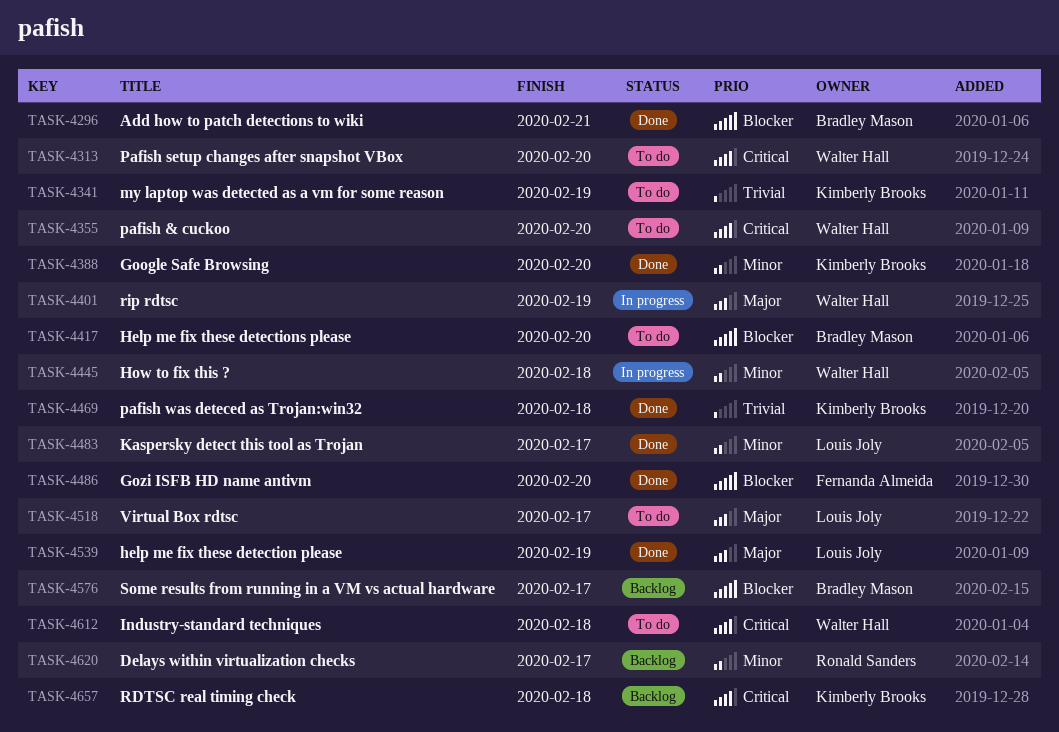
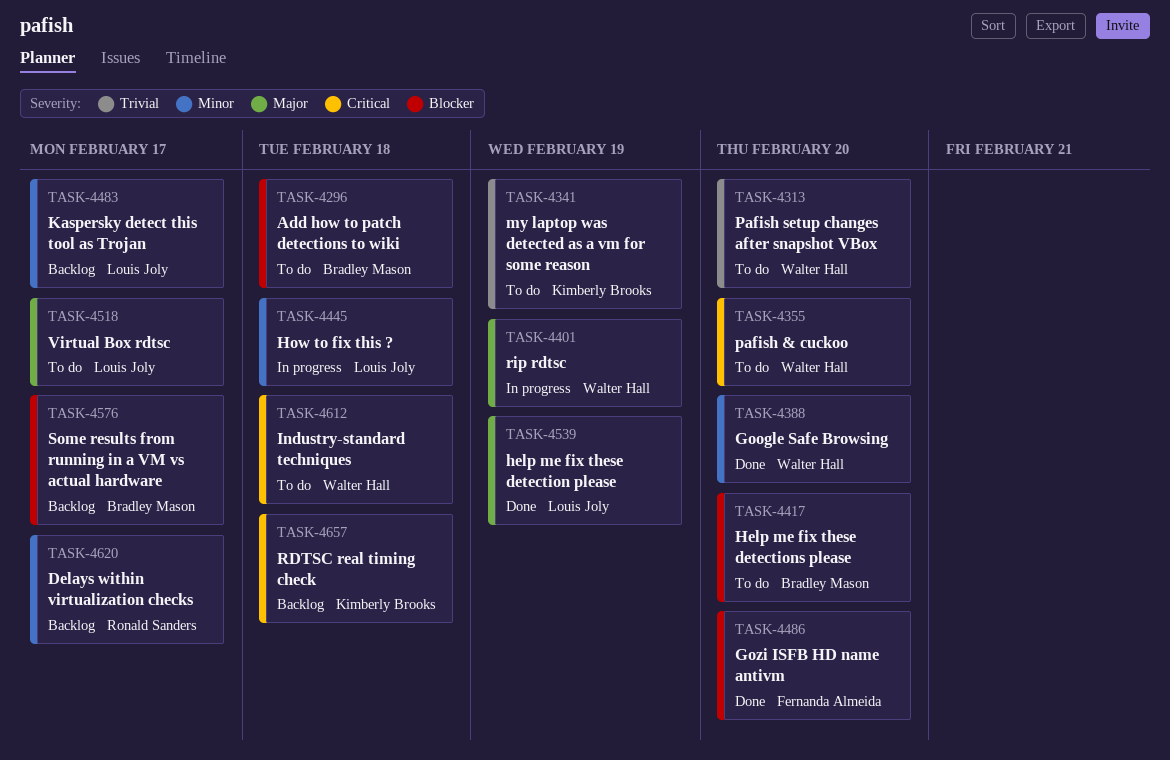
TASK-4296, status: Done -> To do
TASK-4296, due: Feb 21 -> Feb 18
TASK-4313, priority: Critical -> Trivial
TASK-4388, owner: Kimberly Brooks -> Walter Hall
TASK-4445, owner: Walter Hall -> Louis Joly
TASK-4469: present -> none
TASK-4483, status: Done -> Backlog

